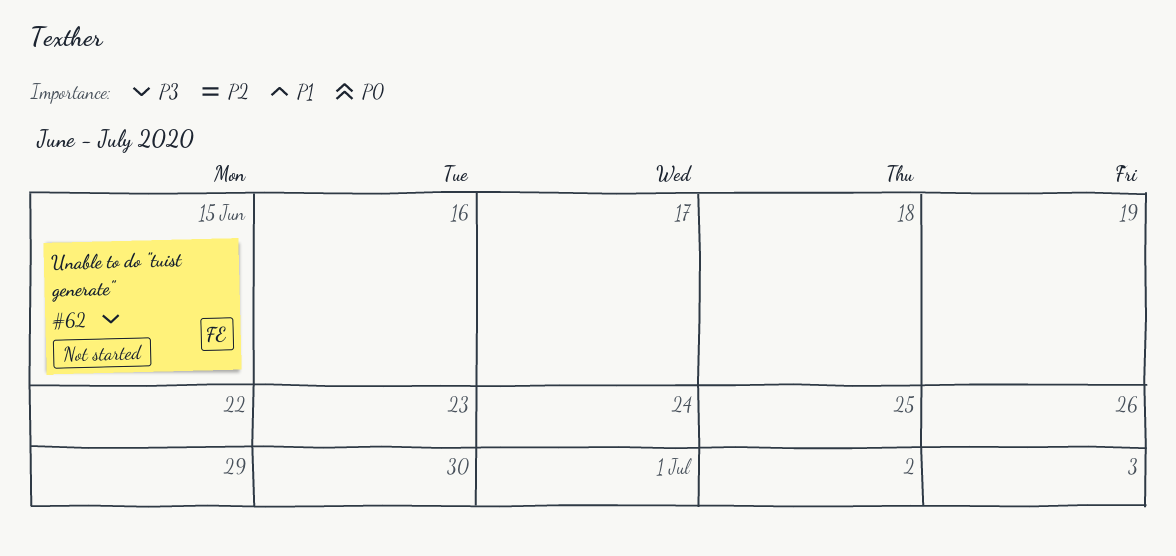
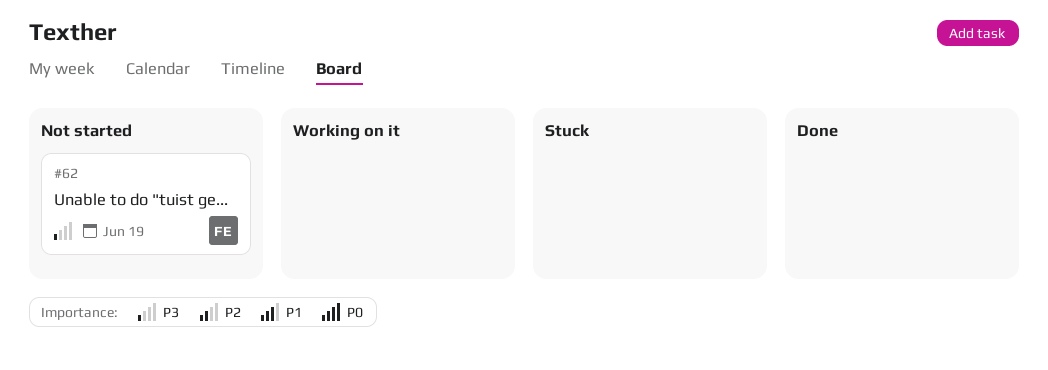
#62, due: Jun 15 -> Jun 19

